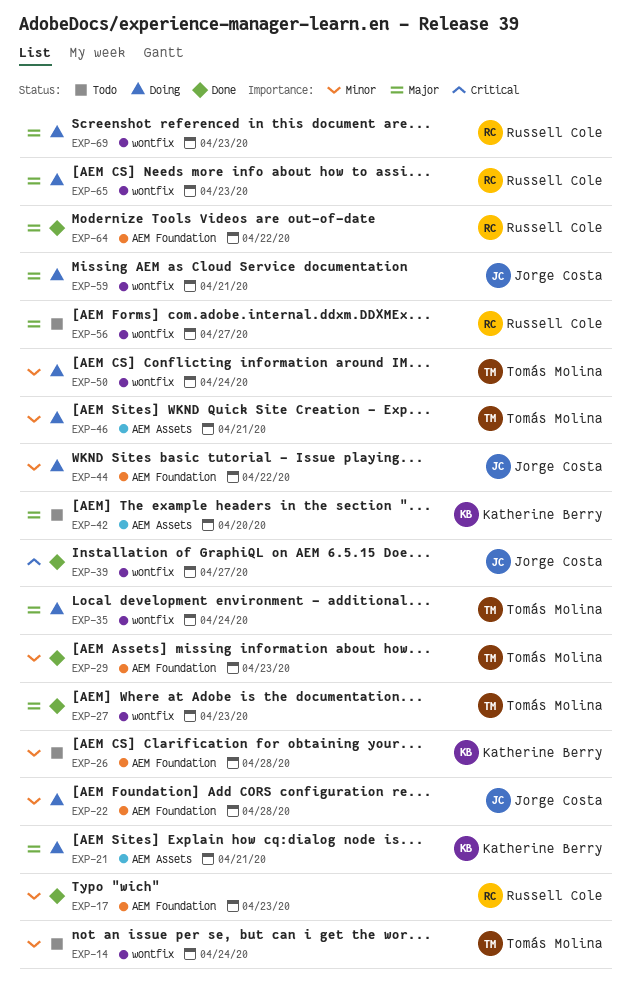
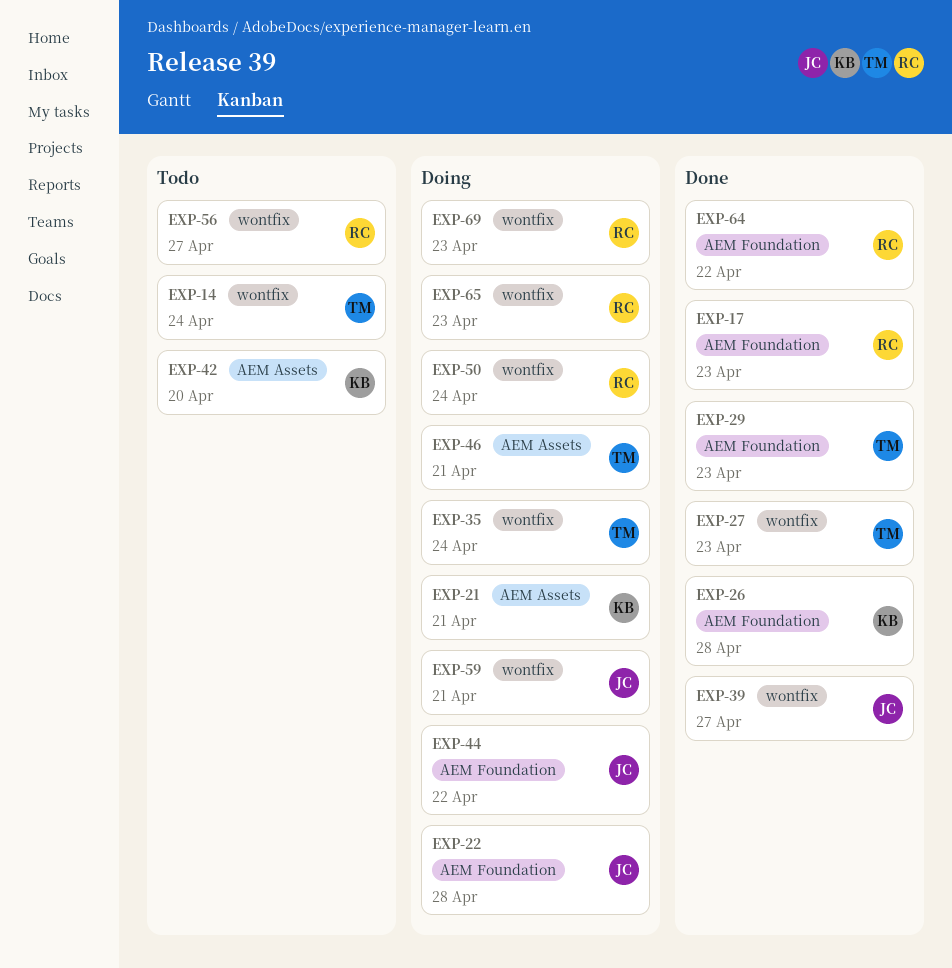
EXP-26, status: Todo -> Done
EXP-50, owner: Tomás Molina -> Russell Cole

